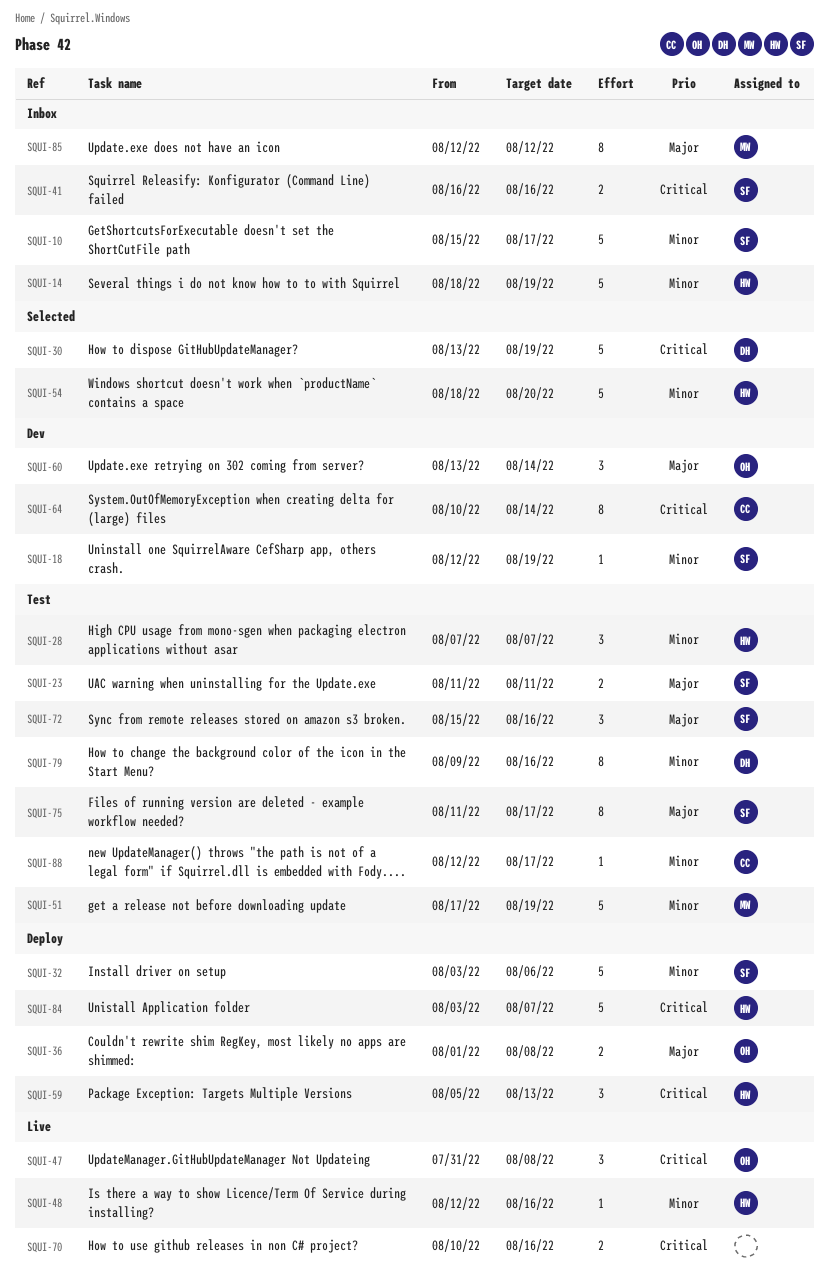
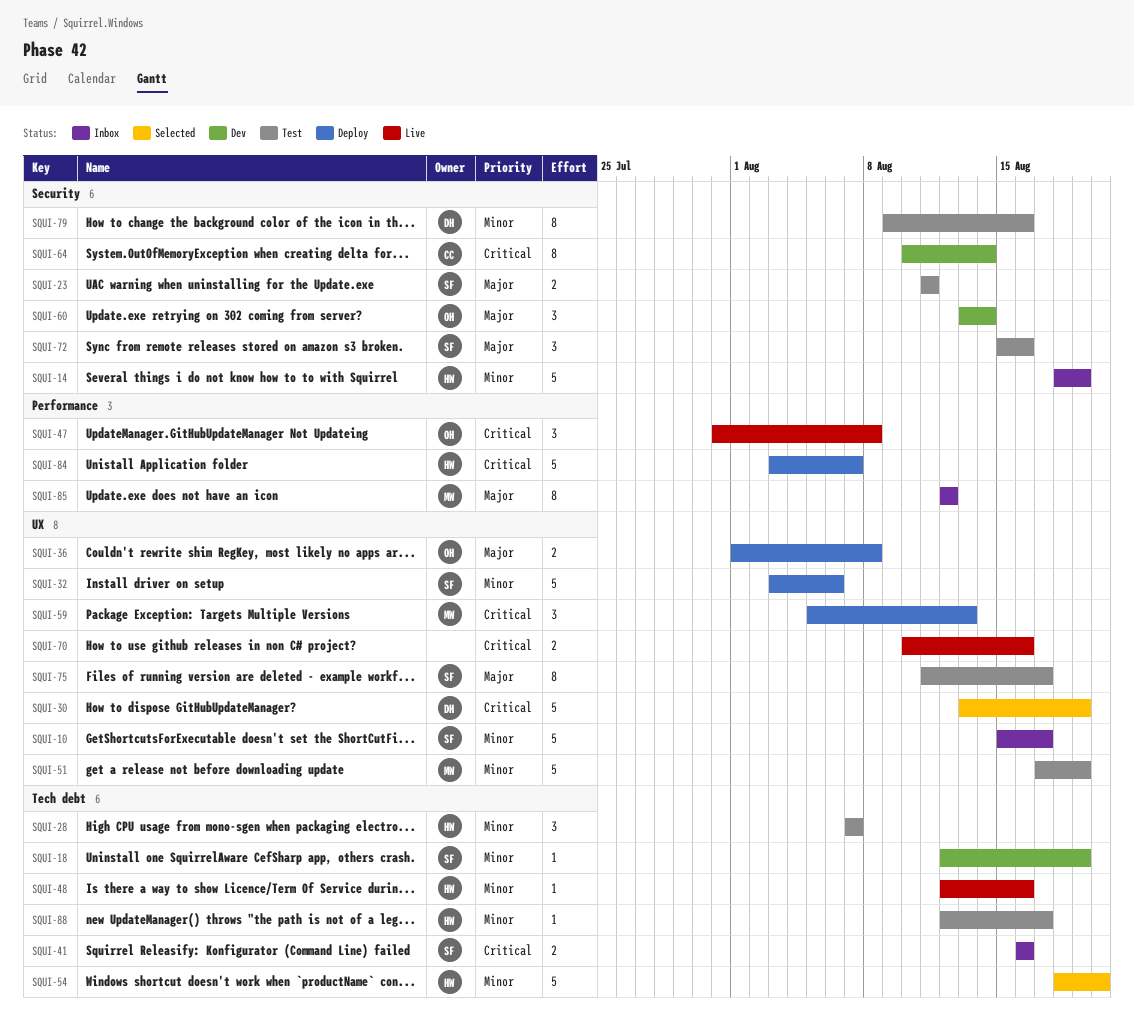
SQUI-59, owner: HW -> MW
SQUI-88, owner: CC -> HW

